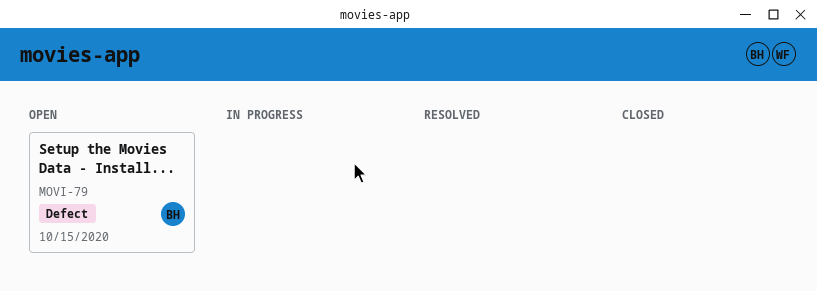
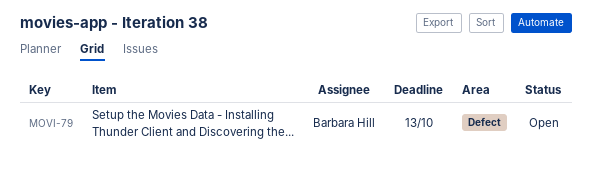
MOVI-79, due: Oct 15 -> Oct 13

